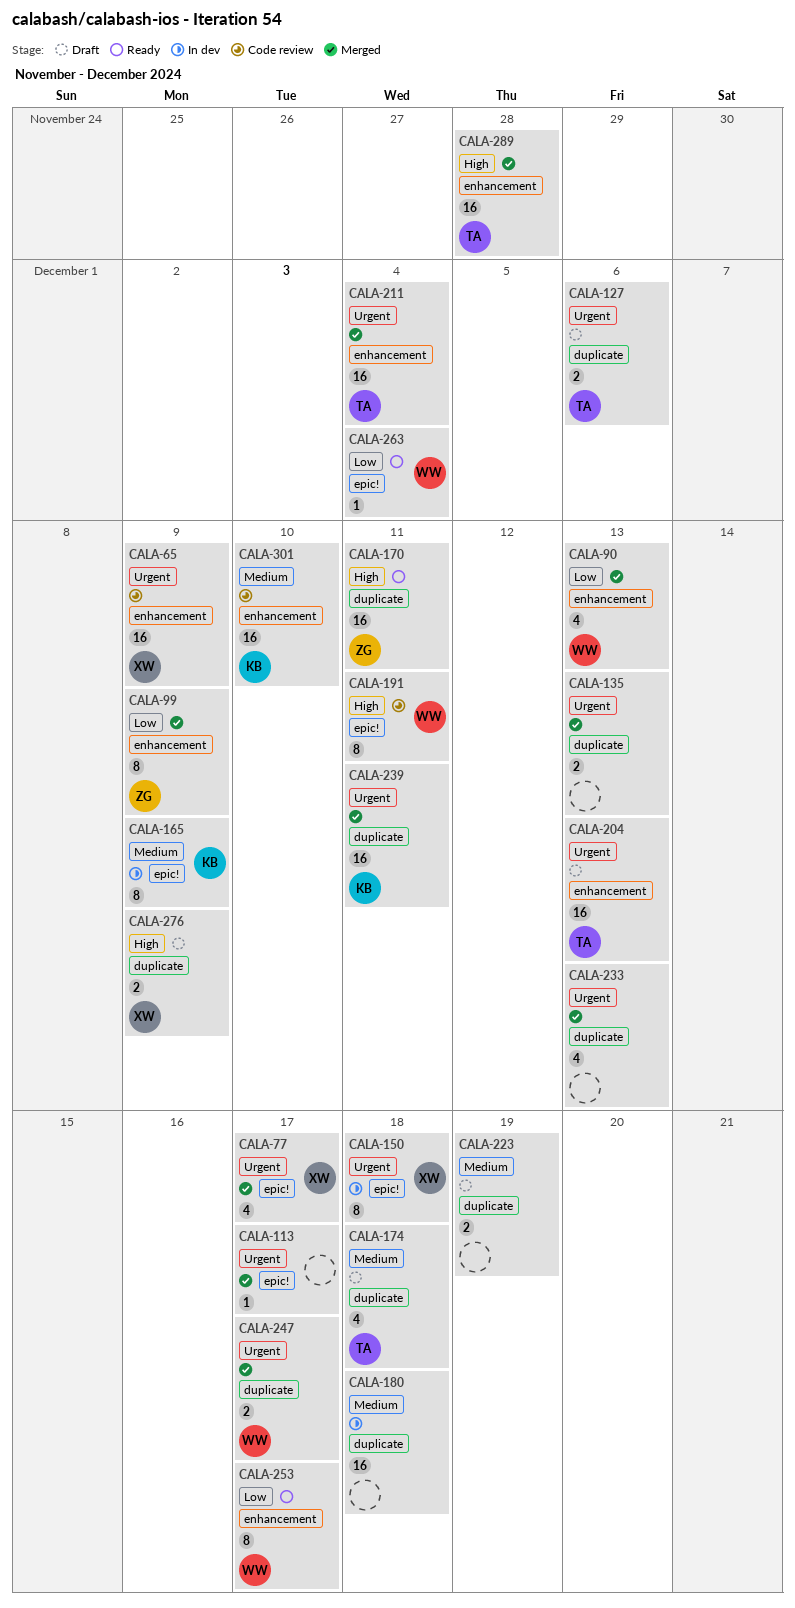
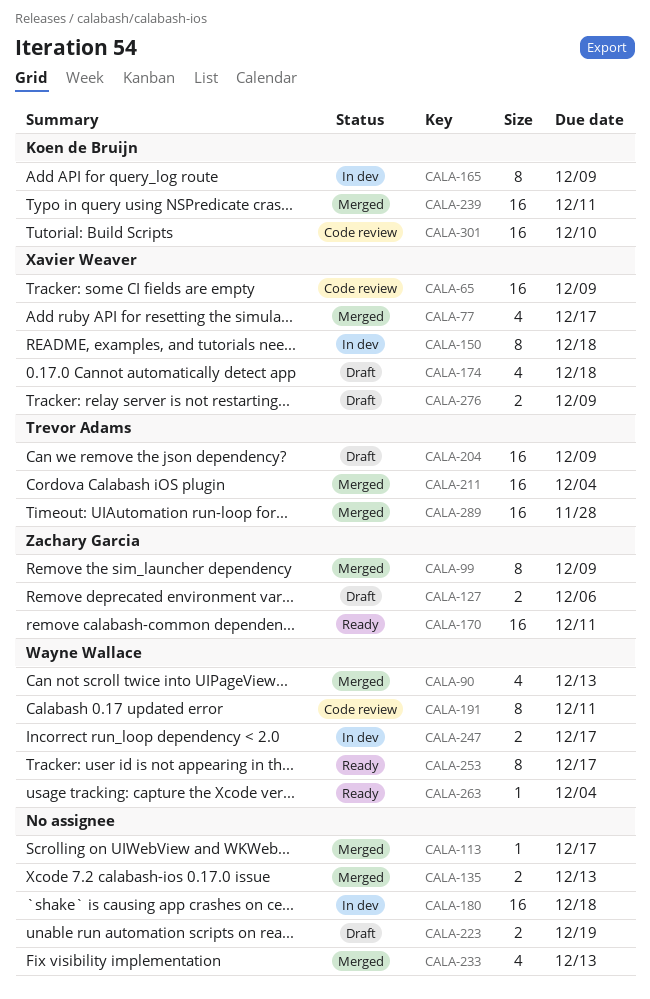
CALA-127, owner: Trevor Adams -> Zachary Garcia
CALA-174, owner: Trevor Adams -> Xavier Weaver
CALA-204, due: Dec 13 -> Dec 9
CALA-247, status: Merged -> In dev

